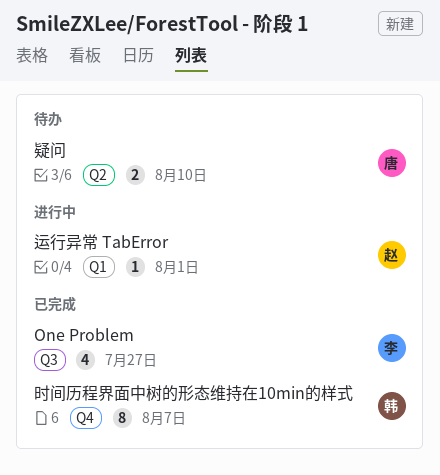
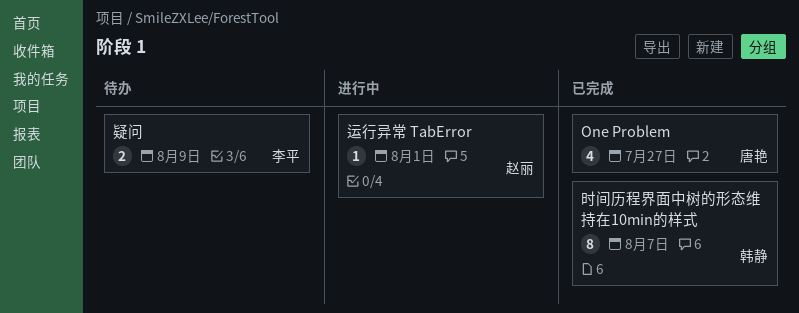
One Problem, owner: 李平 -> 唐艳
疑问, owner: 唐艳 -> 李平
疑问, due: Aug 10 -> Aug 9

